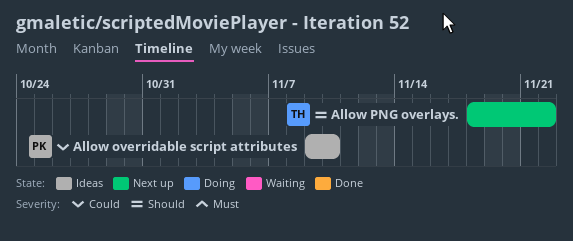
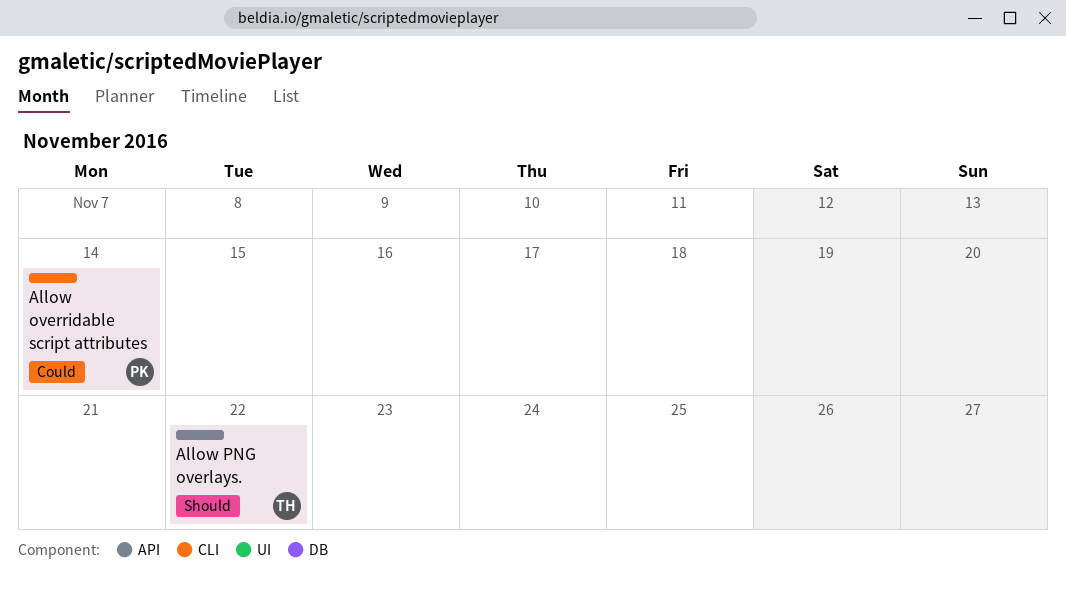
Allow overridable script attributes, due: Nov 10 -> Nov 14

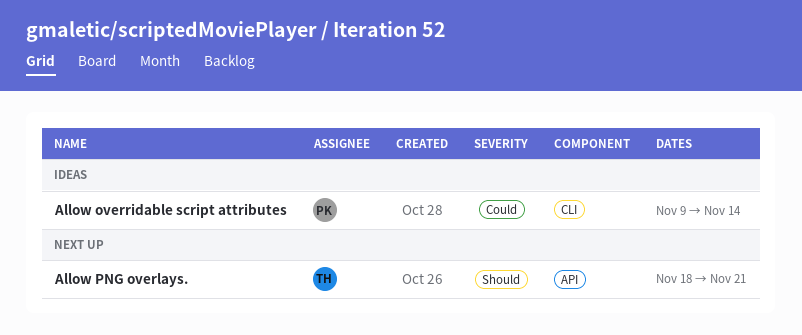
Allow PNG overlays., due: Nov 22 -> Nov 21

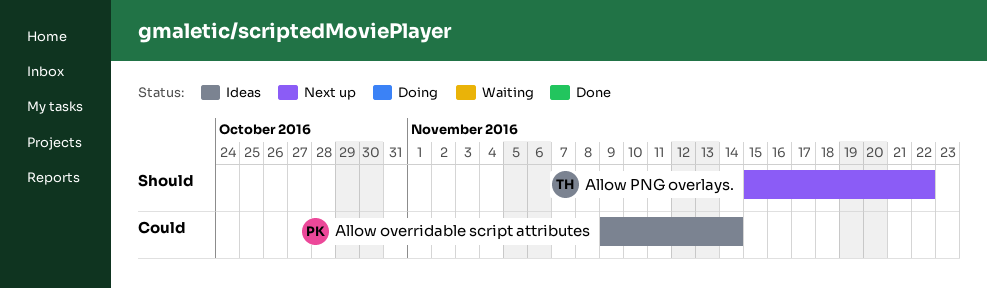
Allow PNG overlays., start: Nov 18 -> Nov 15
Allow PNG overlays., due: Nov 21 -> Nov 22

